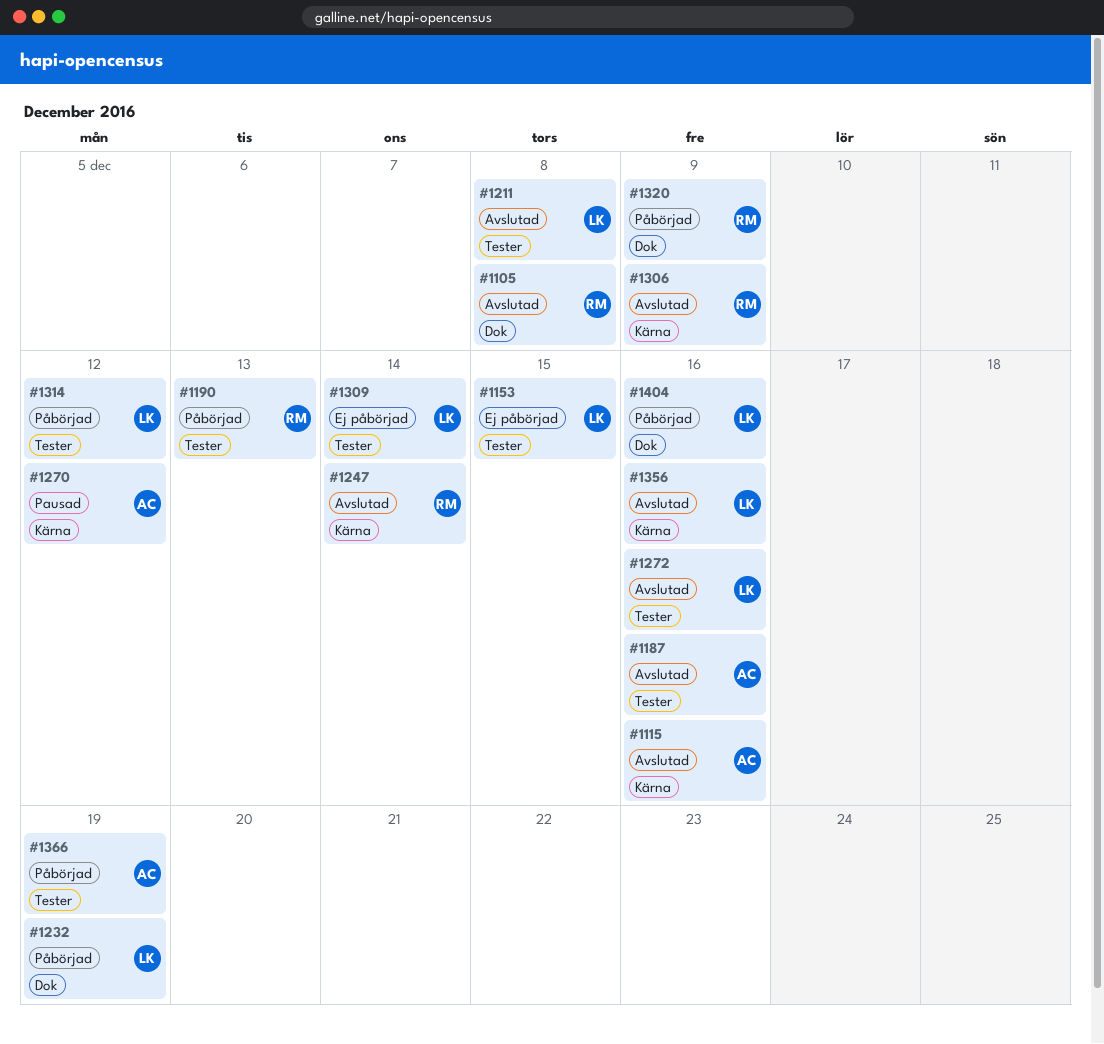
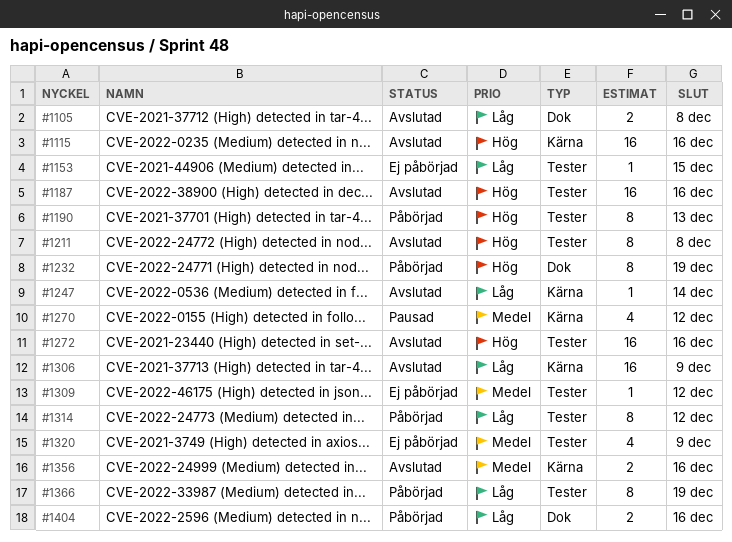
#1309, due: Dec 14 -> Dec 12
#1320, status: Påbörjad -> Ej påbörjad
#1320, label: Dok -> Tester

